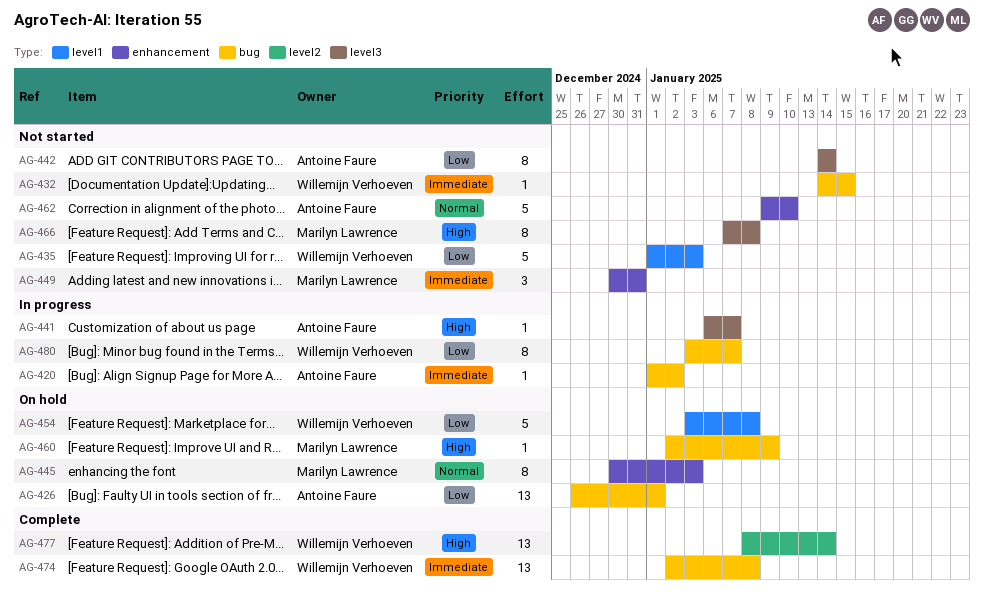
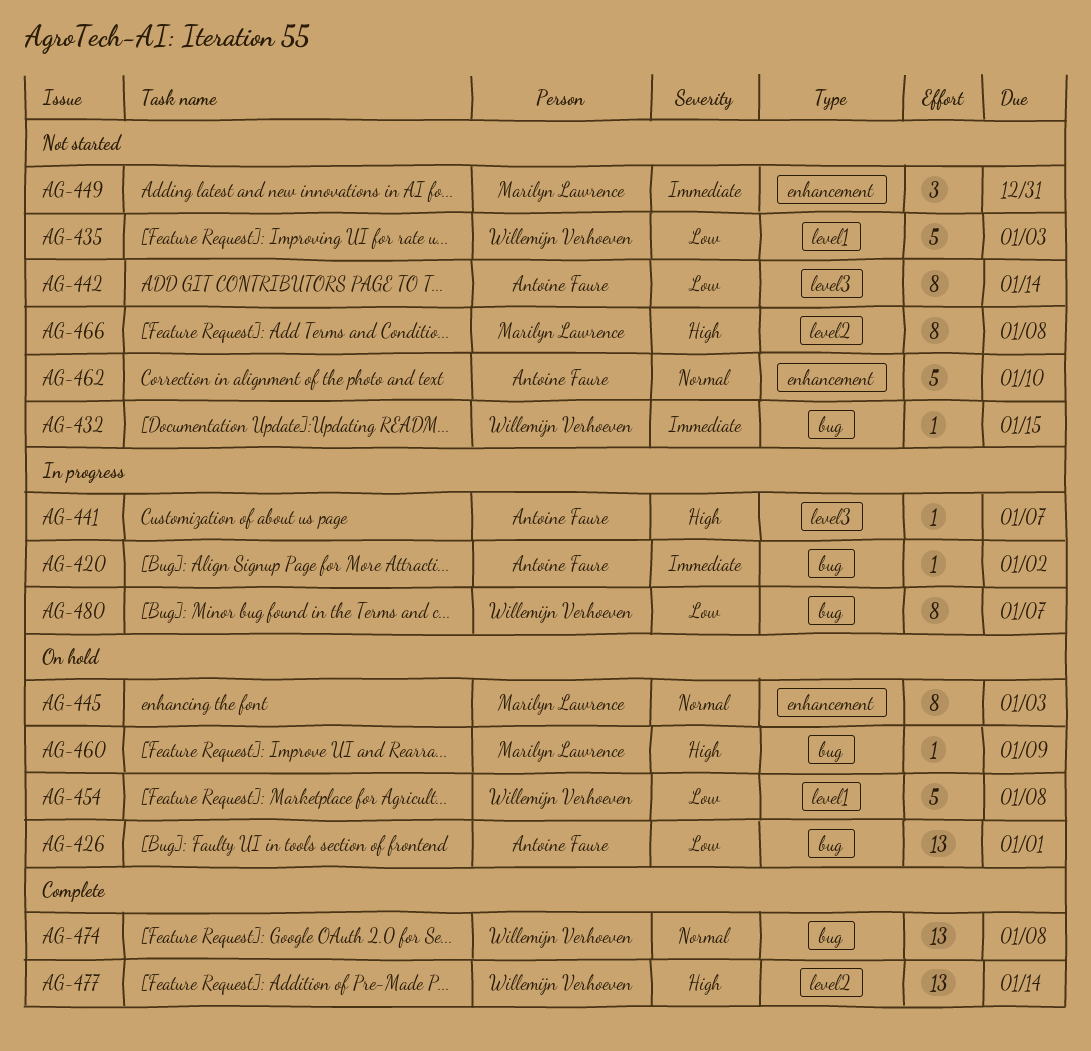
AG-466, label: level3 -> level2
AG-474, priority: Immediate -> Normal

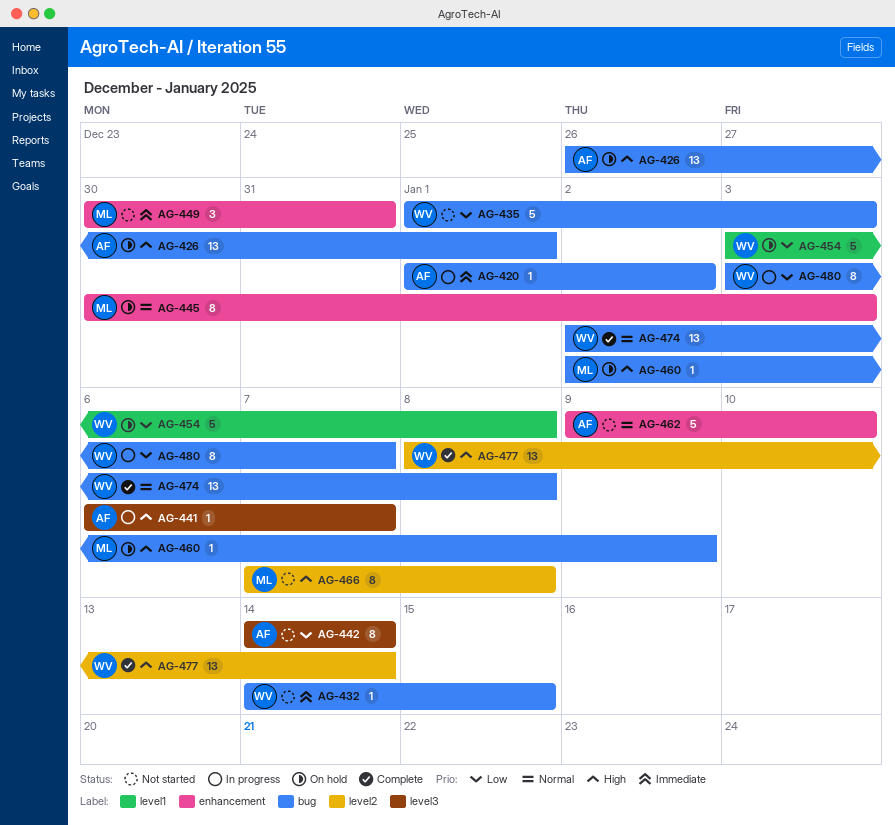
AG-426, priority: Low -> High
AG-435, label: level1 -> bug

